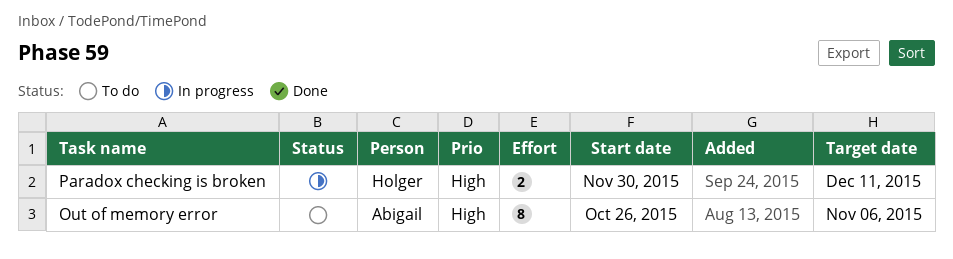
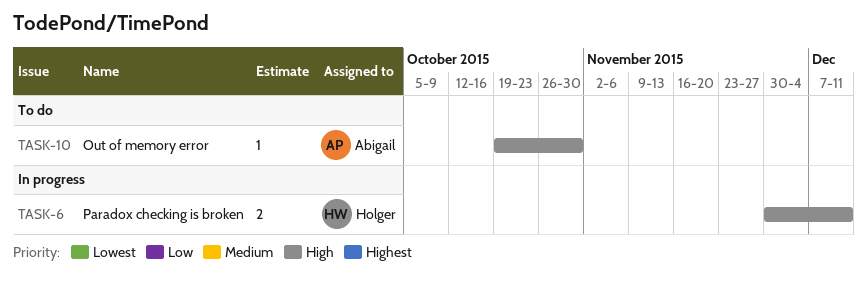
Out of memory error, estimate: 8 -> 1
Out of memory error, start: Oct 26 -> Oct 19
Out of memory error, due: Nov 6 -> Oct 30

